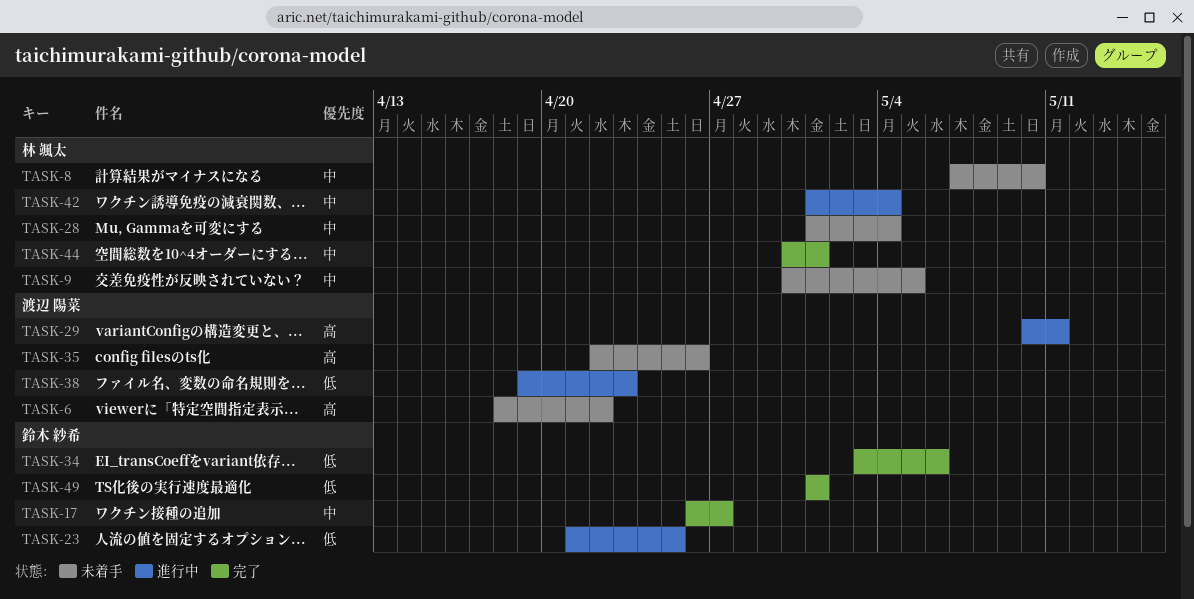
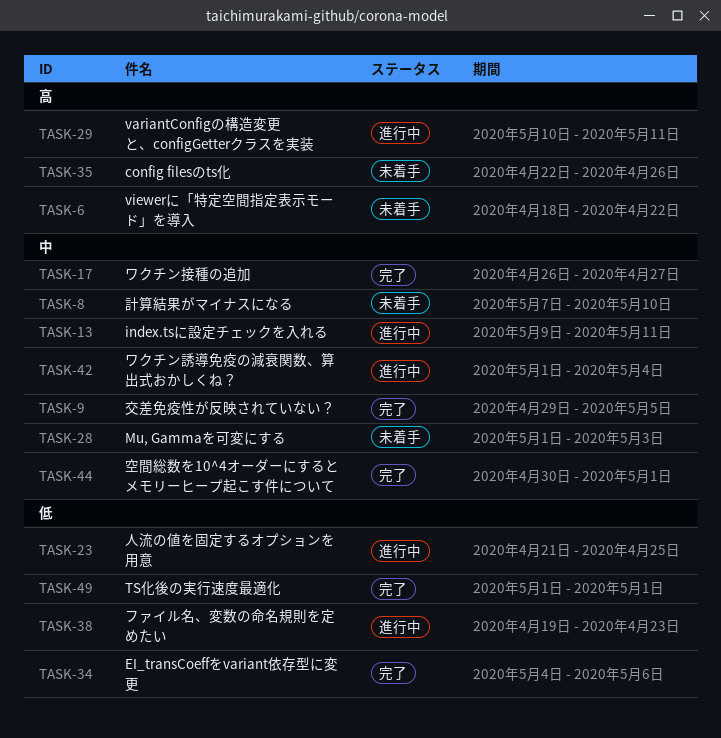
TASK-9, status: 未着手 -> 完了
TASK-9, start: Apr 30 -> Apr 29
TASK-13: none -> present
TASK-28, due: May 4 -> May 3
TASK-34, start: May 3 -> May 4

